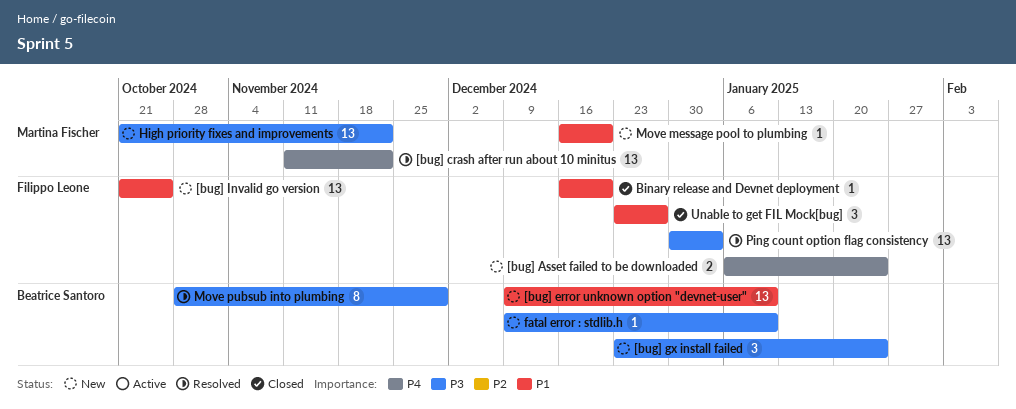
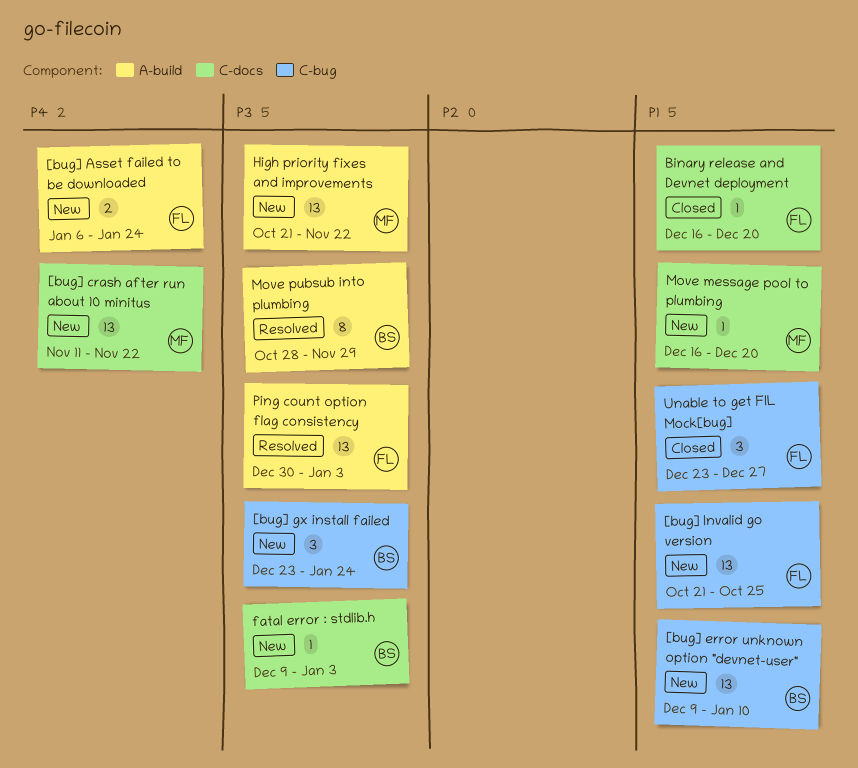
[bug] crash after run about 10 minitus, status: Resolved -> New
fatal error : stdlib.h, due: Jan 10 -> Jan 3

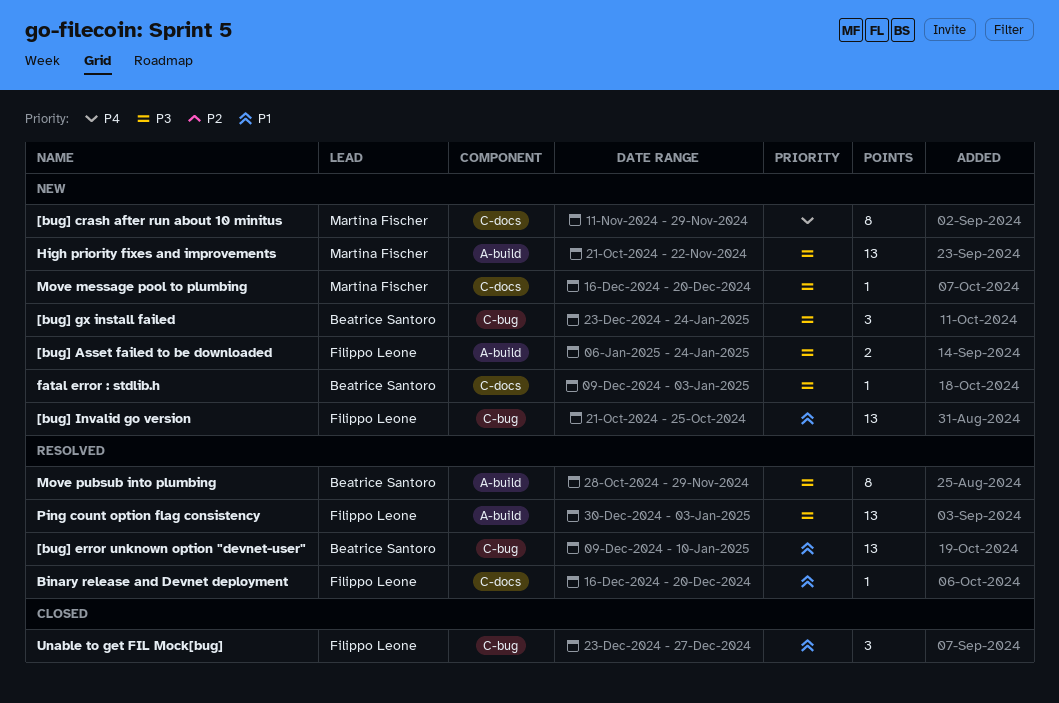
[bug] Asset failed to be downloaded, priority: P4 -> P3
[bug] crash after run about 10 minitus, estimate: 13 -> 8
[bug] crash after run about 10 minitus, due: Nov 22 -> Nov 29
[bug] error unknown option "devnet-user", status: New -> Resolved
Binary release and Devnet deployment, status: Closed -> Resolved
Move message pool to plumbing, priority: P1 -> P3

